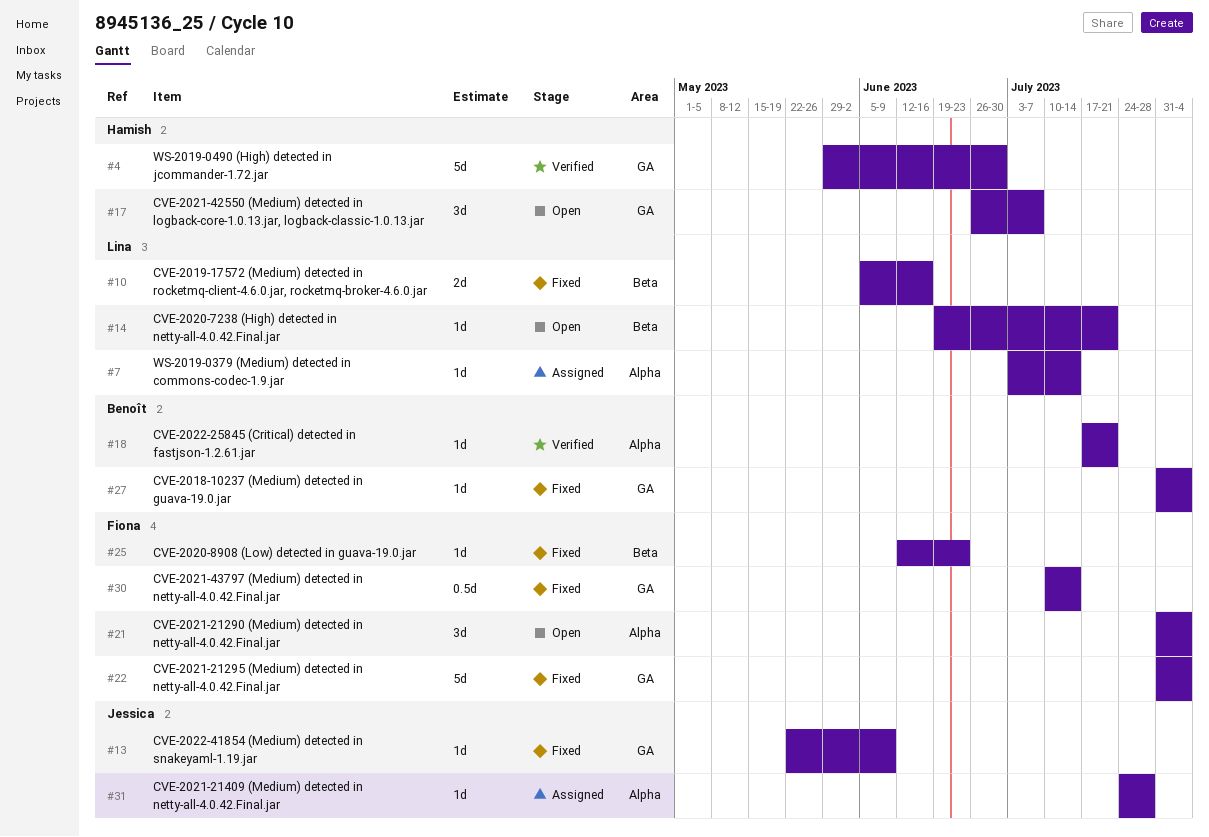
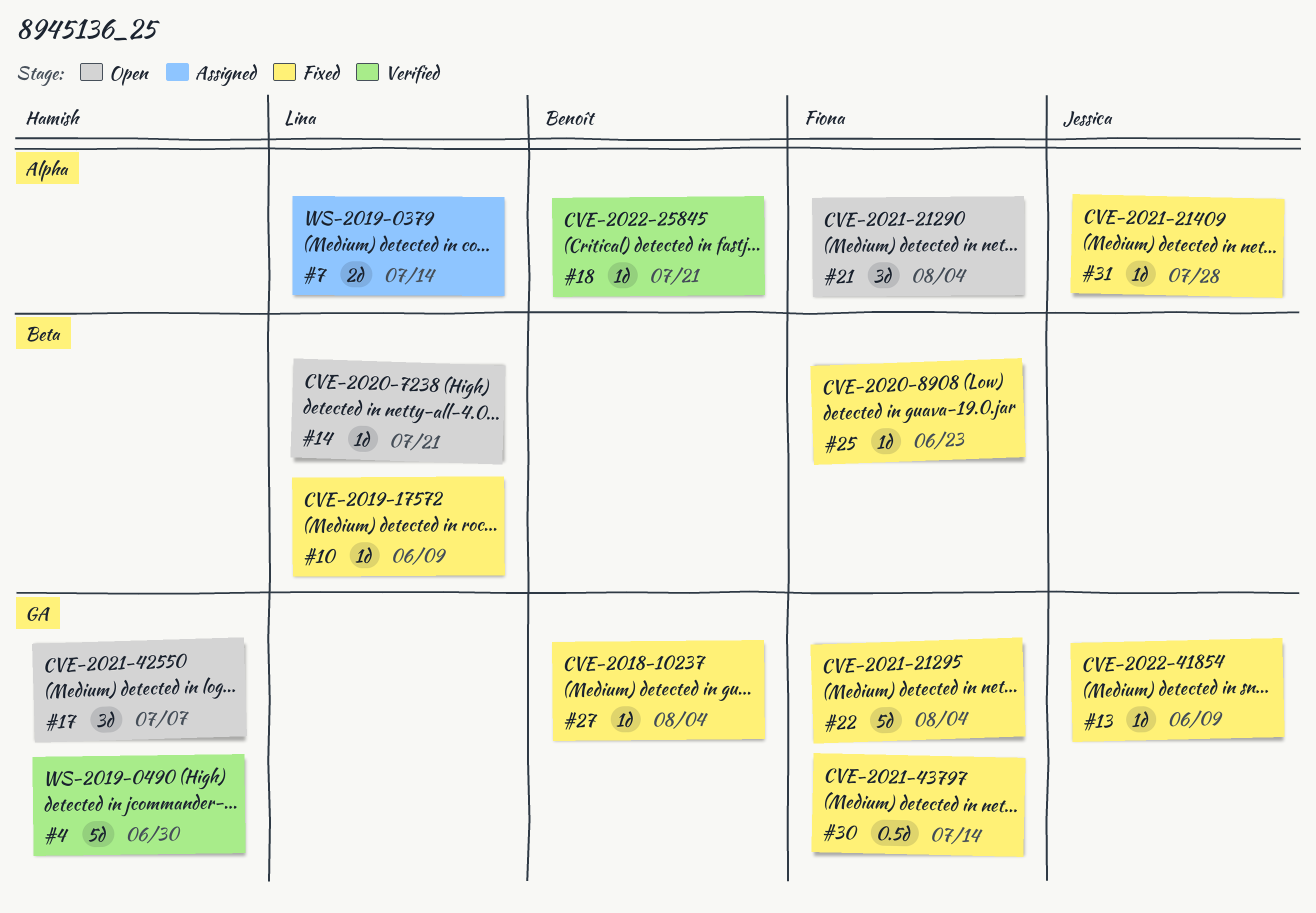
#7, estimate: 1d -> 2d
#10, estimate: 2d -> 1d
#10, due: Jun 16 -> Jun 9
#31, status: Assigned -> Fixed

